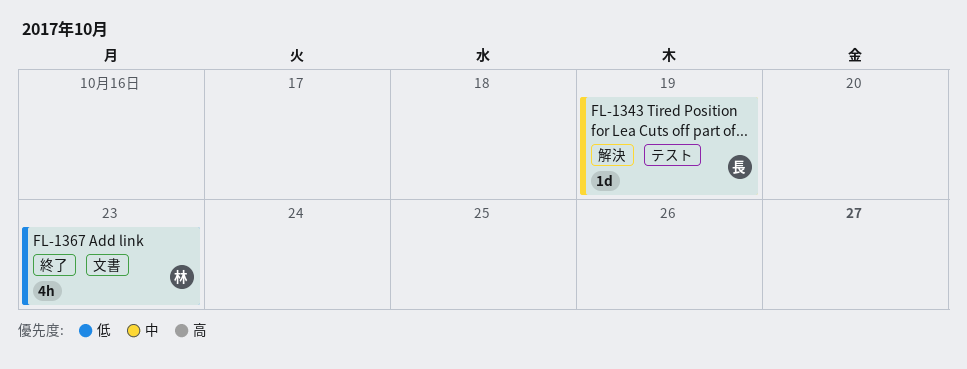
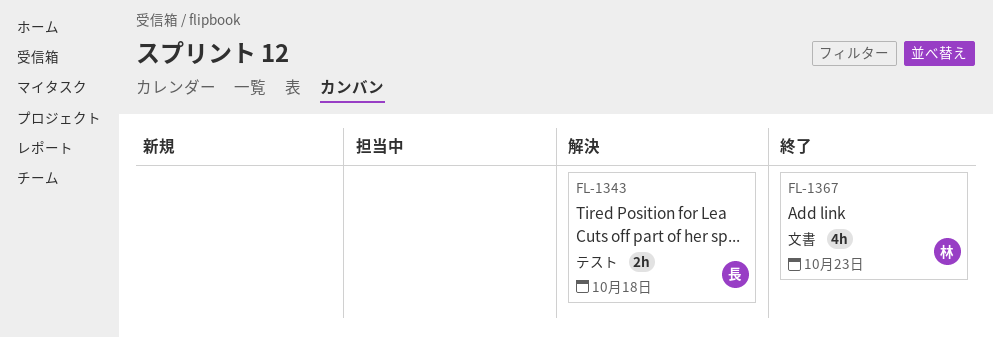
FL-1343, estimate: 1d -> 2h
FL-1343, due: Oct 19 -> Oct 18

